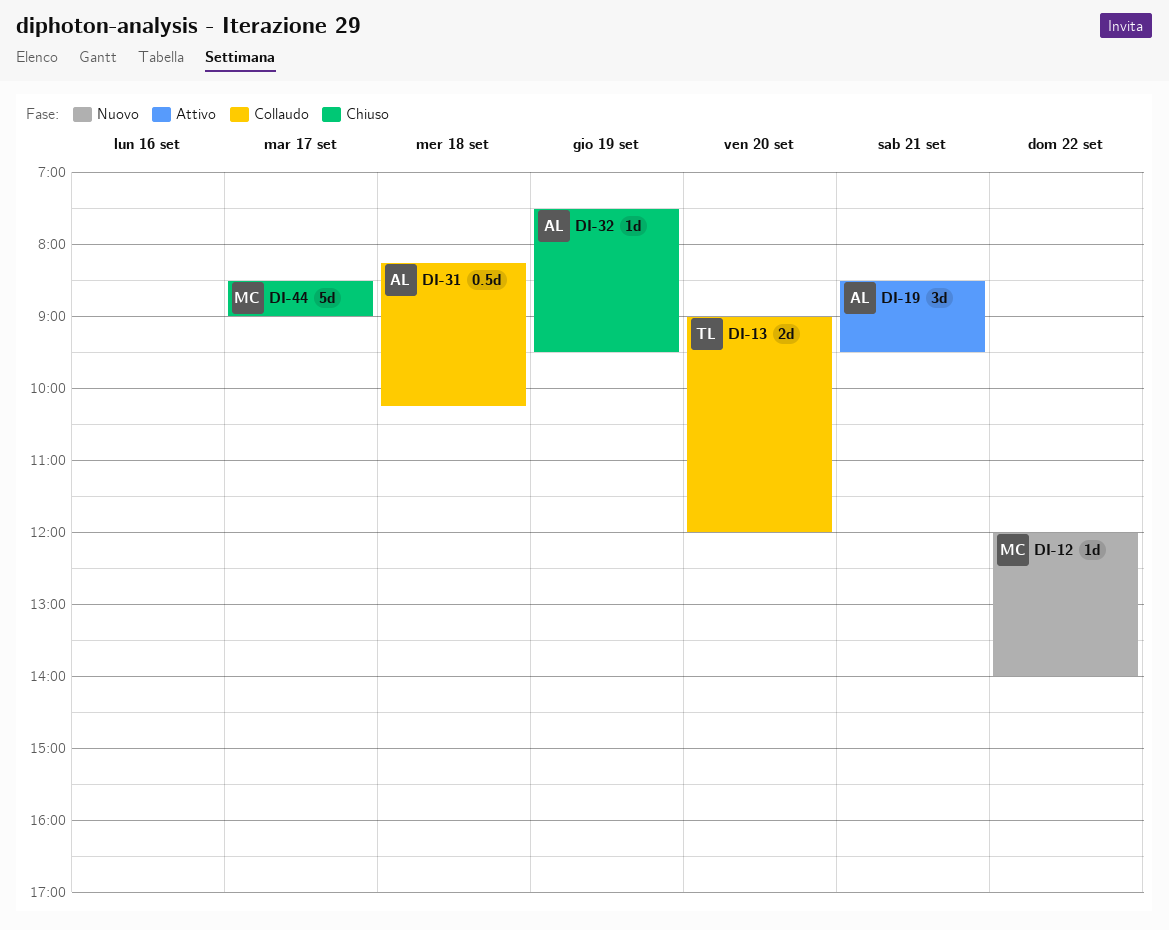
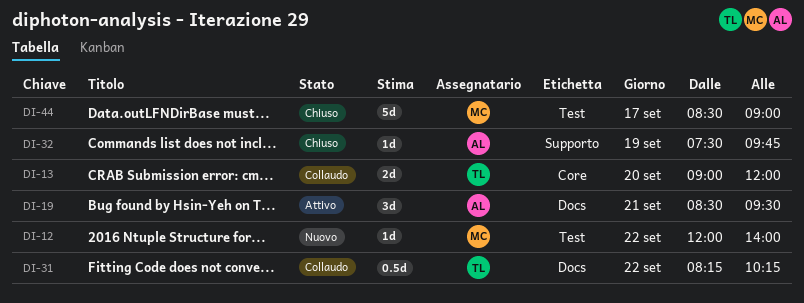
DI-31, owner: AL -> TL
DI-31, day: Sep 18 -> Sep 22
DI-32, ends: 09:30 -> 09:45

